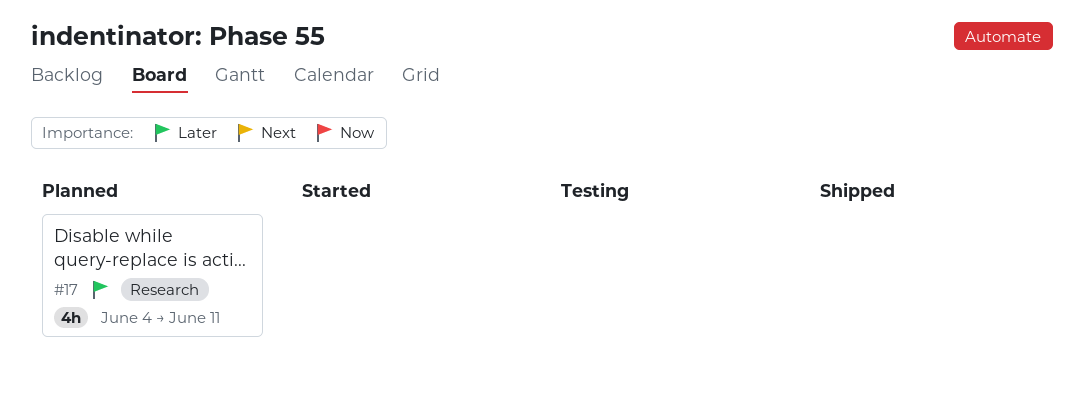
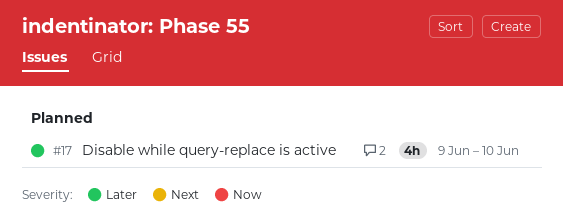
#17, start: Jun 4 -> Jun 9
#17, due: Jun 11 -> Jun 10

